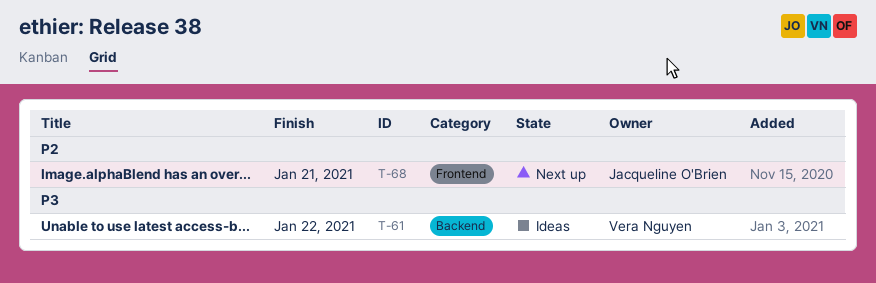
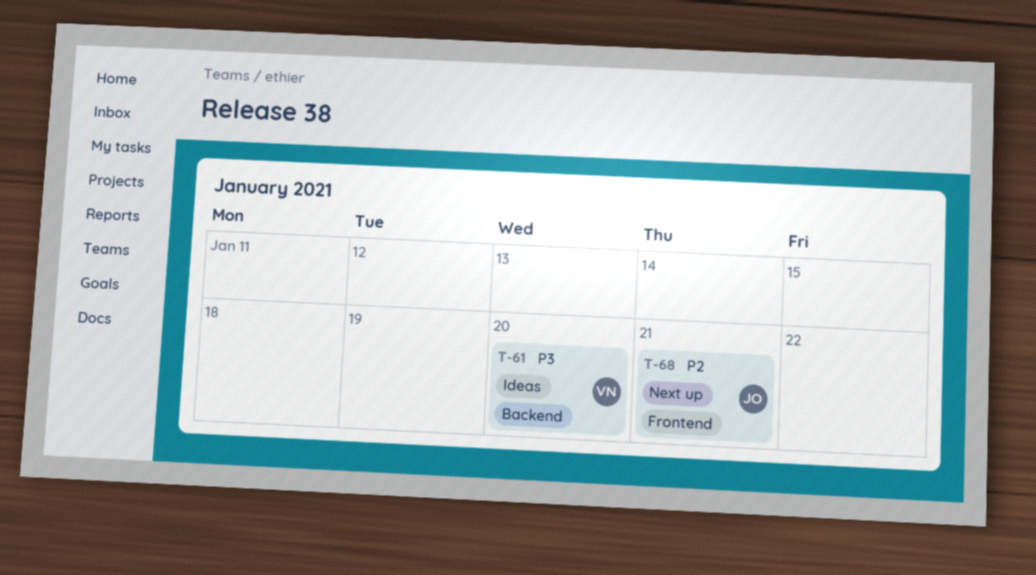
T-61, due: Jan 22 -> Jan 20

